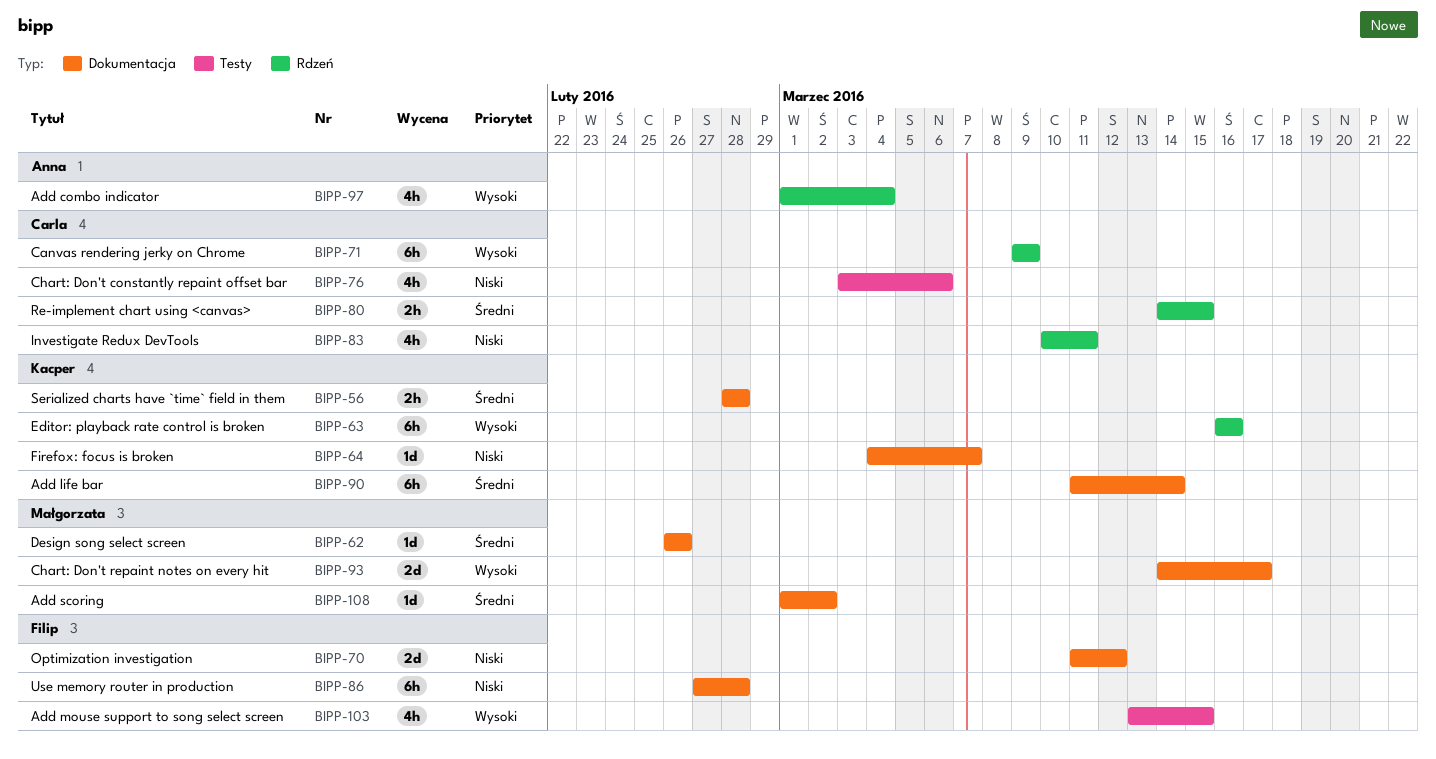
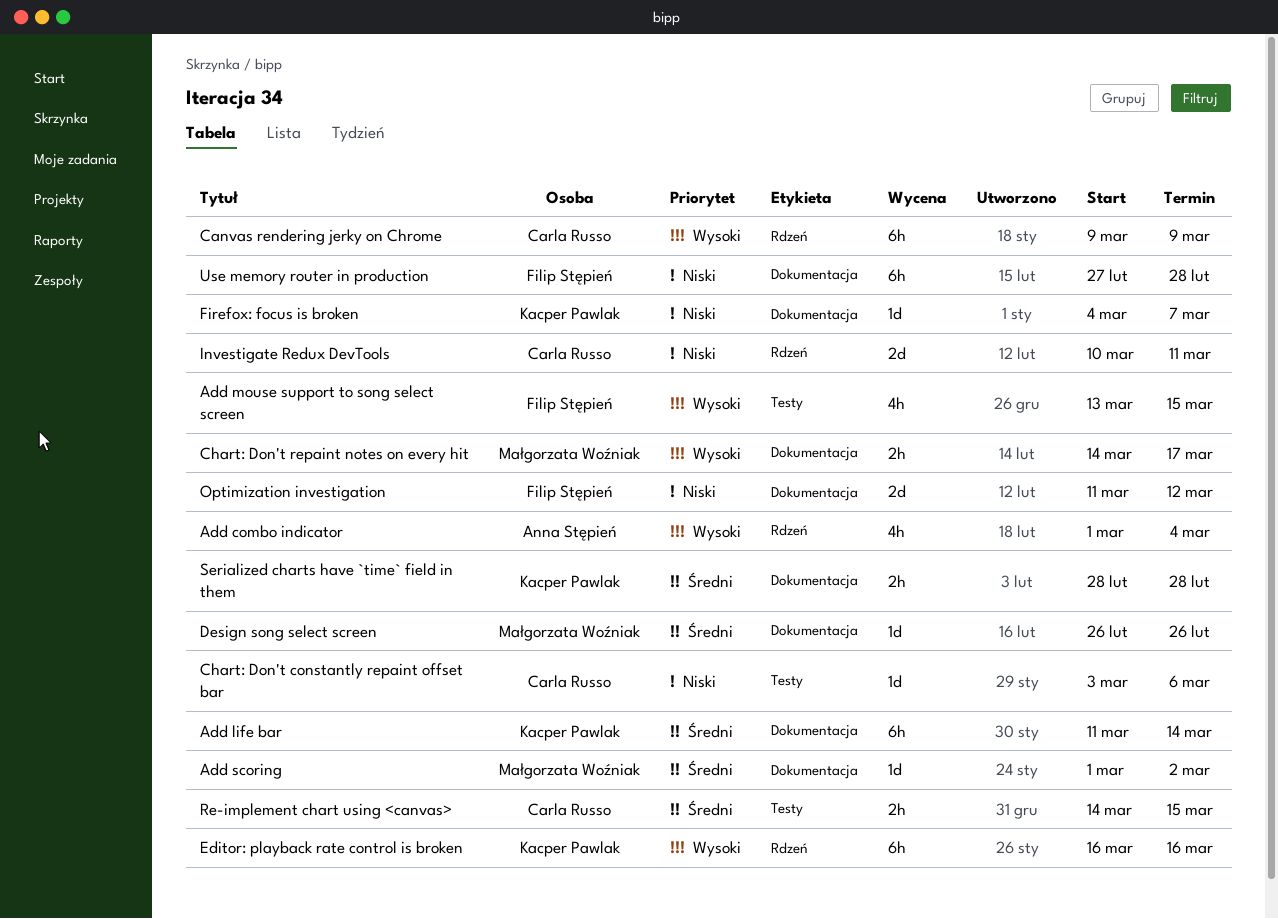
Chart: Don't constantly repaint offset bar, estimate: 4h -> 1d
Chart: Don't repaint notes on every hit, estimate: 2d -> 2h
Investigate Redux DevTools, estimate: 4h -> 2d
Re-implement chart using <canvas>, label: Rdzeń -> Testy

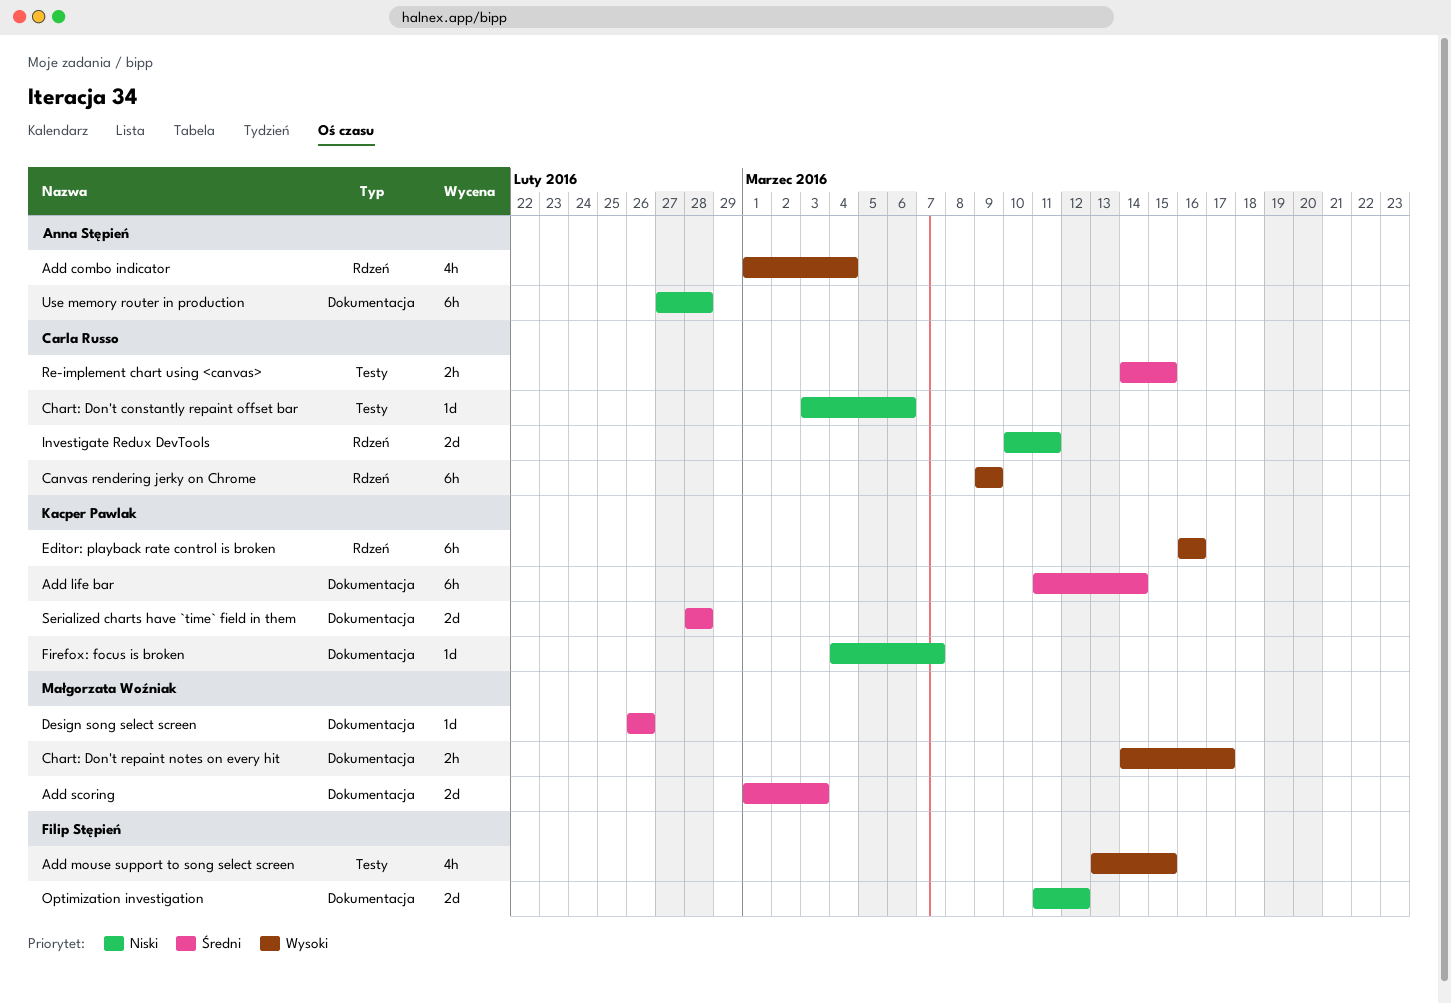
Add scoring, estimate: 1d -> 2d
Add scoring, due: Mar 2 -> Mar 3
Serialized charts have `time` field in them, estimate: 2h -> 2d
Use memory router in production, owner: Filip Stępień -> Anna Stępień

